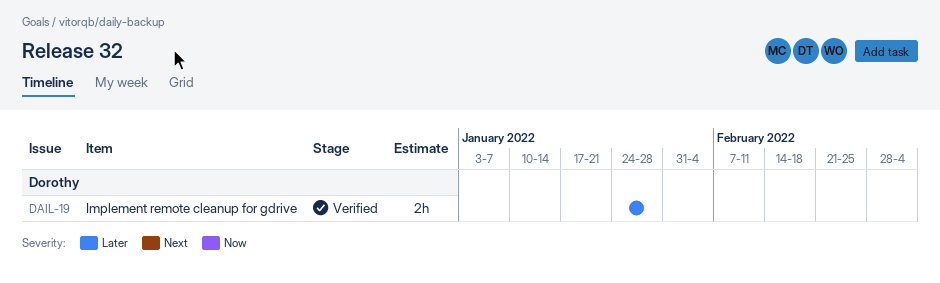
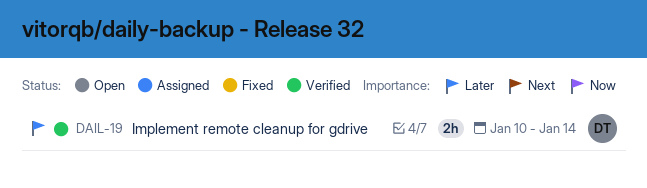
DAIL-19, start: Jan 24 -> Jan 10
DAIL-19, due: Jan 28 -> Jan 14

